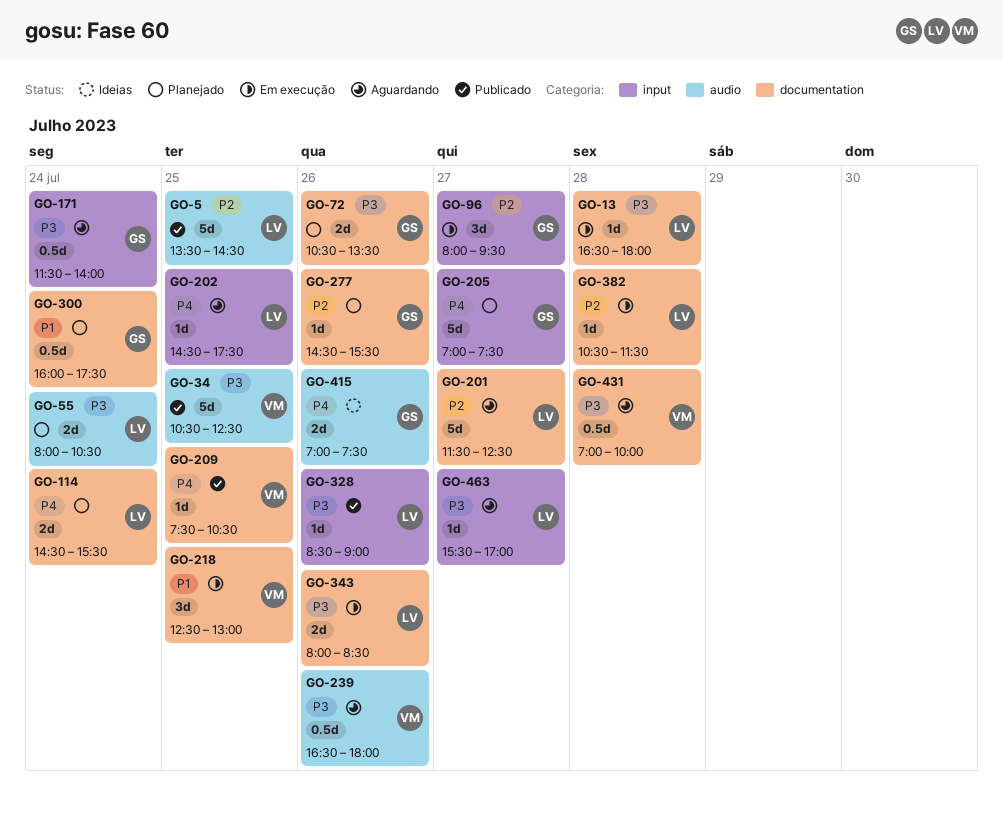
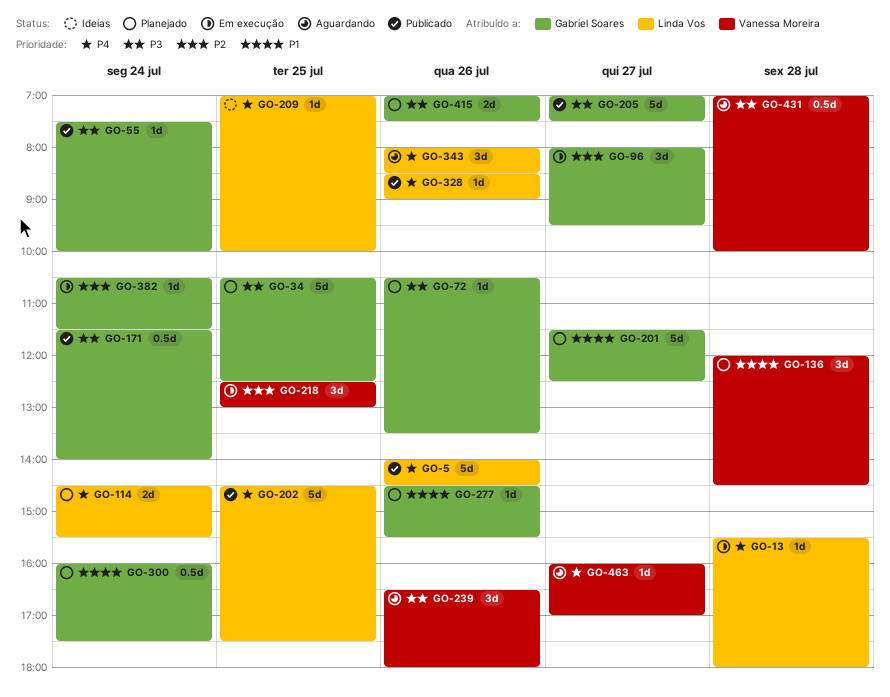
GO-5, priority: P2 -> P4
GO-5, day: Jul 25 -> Jul 26
GO-5, begins: 13:30 -> 14:00
GO-13, priority: P3 -> P4
GO-13, begins: 16:30 -> 15:30
GO-34, status: Publicado -> Planejado
GO-34, owner: Vanessa Moreira -> Gabriel Soares
GO-55, status: Planejado -> Publicado
GO-55, owner: Linda Vos -> Gabriel Soares
GO-55, estimate: 2d -> 1d
GO-55, begins: 08:00 -> 07:30
GO-55, ends: 10:30 -> 10:00
GO-72, estimate: 2d -> 1d
GO-136: none -> present
GO-171, status: Aguardando -> Publicado
GO-201, status: Aguardando -> Planejado
GO-201, owner: Linda Vos -> Gabriel Soares
GO-201, priority: P2 -> P1
GO-202, status: Aguardando -> Publicado
GO-202, estimate: 1d -> 5d
GO-205, status: Planejado -> Publicado
GO-205, priority: P4 -> P3
GO-209, status: Publicado -> Ideias
GO-209, owner: Vanessa Moreira -> Linda Vos
GO-209, begins: 07:30 -> 07:00
GO-209, ends: 10:30 -> 10:00
GO-218, priority: P1 -> P2
GO-239, estimate: 0.5d -> 3d
GO-277, priority: P2 -> P1
GO-328, priority: P3 -> P4
GO-343, status: Em execução -> Aguardando
GO-343, priority: P3 -> P4
GO-343, estimate: 2d -> 3d
GO-382, owner: Linda Vos -> Gabriel Soares
GO-382, day: Jul 28 -> Jul 24
GO-415, status: Ideias -> Planejado
GO-415, priority: P4 -> P3
GO-463, owner: Linda Vos -> Vanessa Moreira
GO-463, priority: P3 -> P4
GO-463, begins: 15:30 -> 16:00

